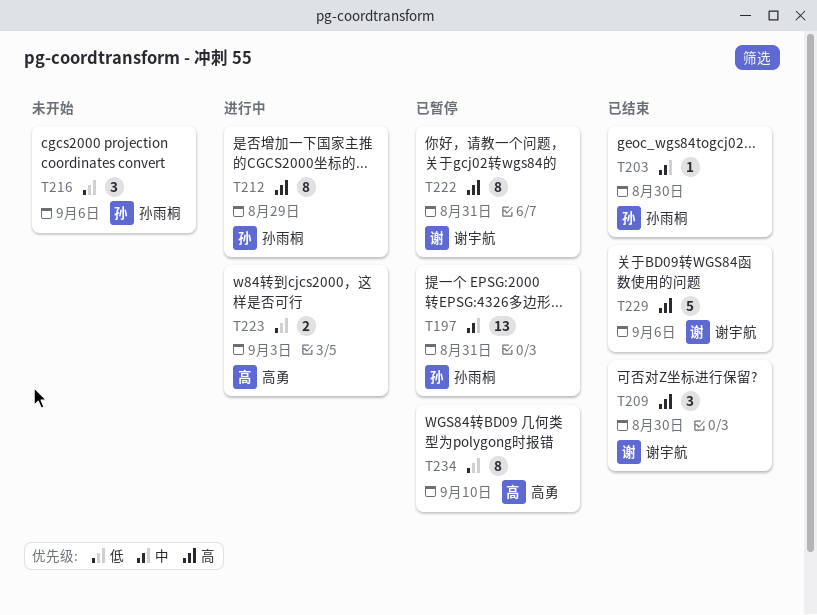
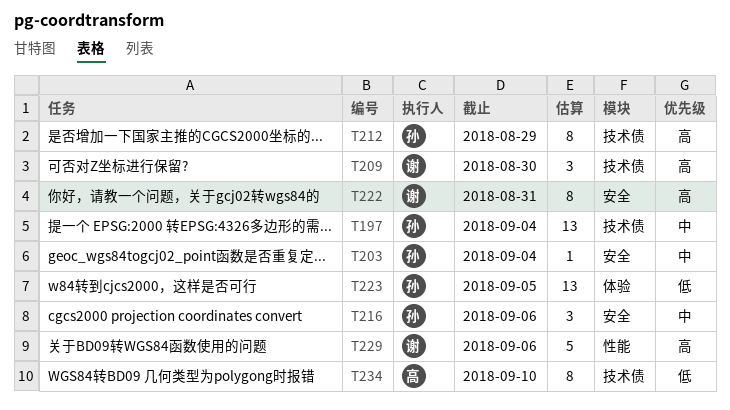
T197, due: Aug 31 -> Sep 4
T203, due: Aug 30 -> Sep 4
T216, priority: 低 -> 中
T223, owner: 高勇 -> 孙雨桐
T223, estimate: 2 -> 13
T223, due: Sep 3 -> Sep 5

